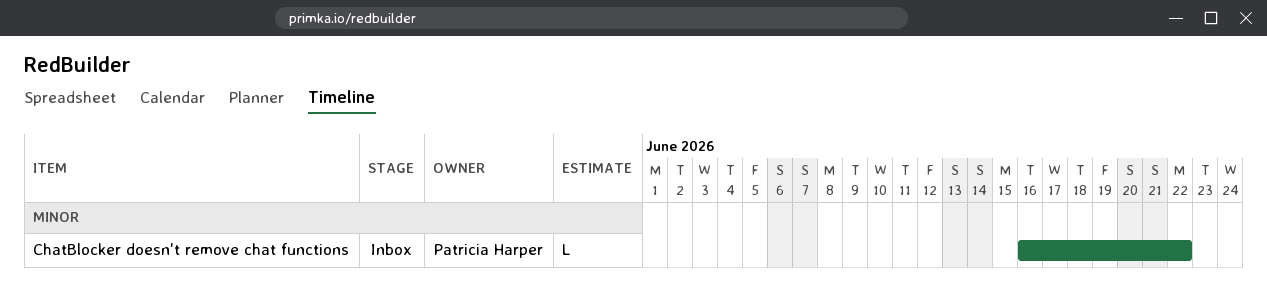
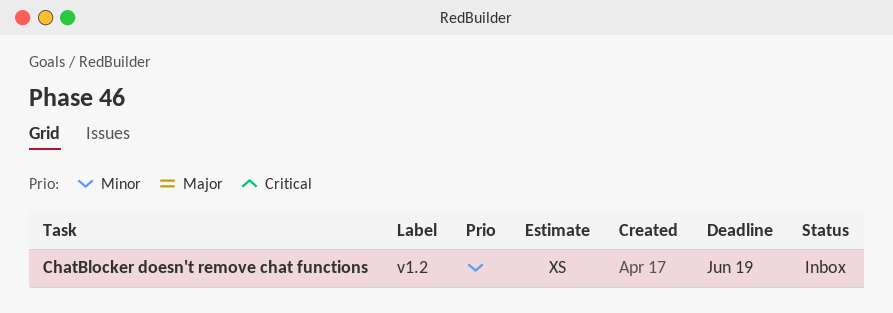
ChatBlocker doesn't remove chat functions, estimate: L -> XS
ChatBlocker doesn't remove chat functions, due: Jun 22 -> Jun 19

